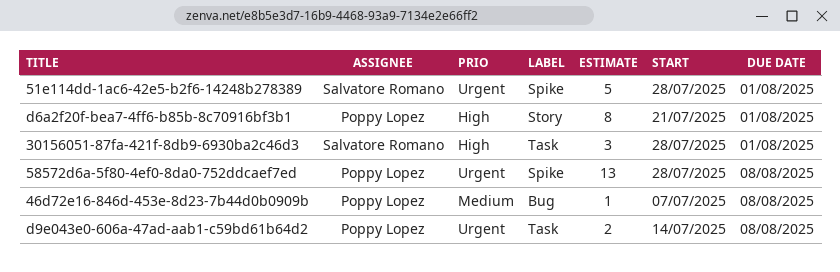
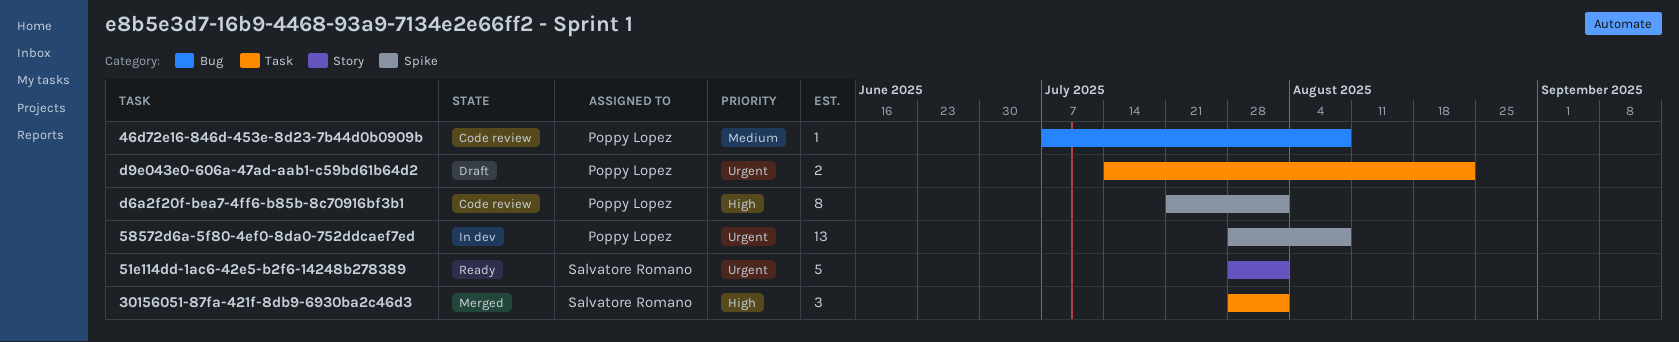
51e114dd-1ac6-42e5-b2f6-14248b278389, label: Spike -> Story
d6a2f20f-bea7-4ff6-b85b-8c70916bf3b1, label: Story -> Spike
d9e043e0-606a-47ad-aab1-c59bd61b64d2, due: Aug 8 -> Aug 22

